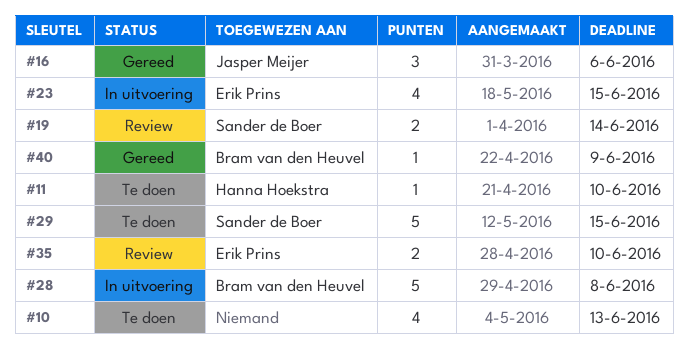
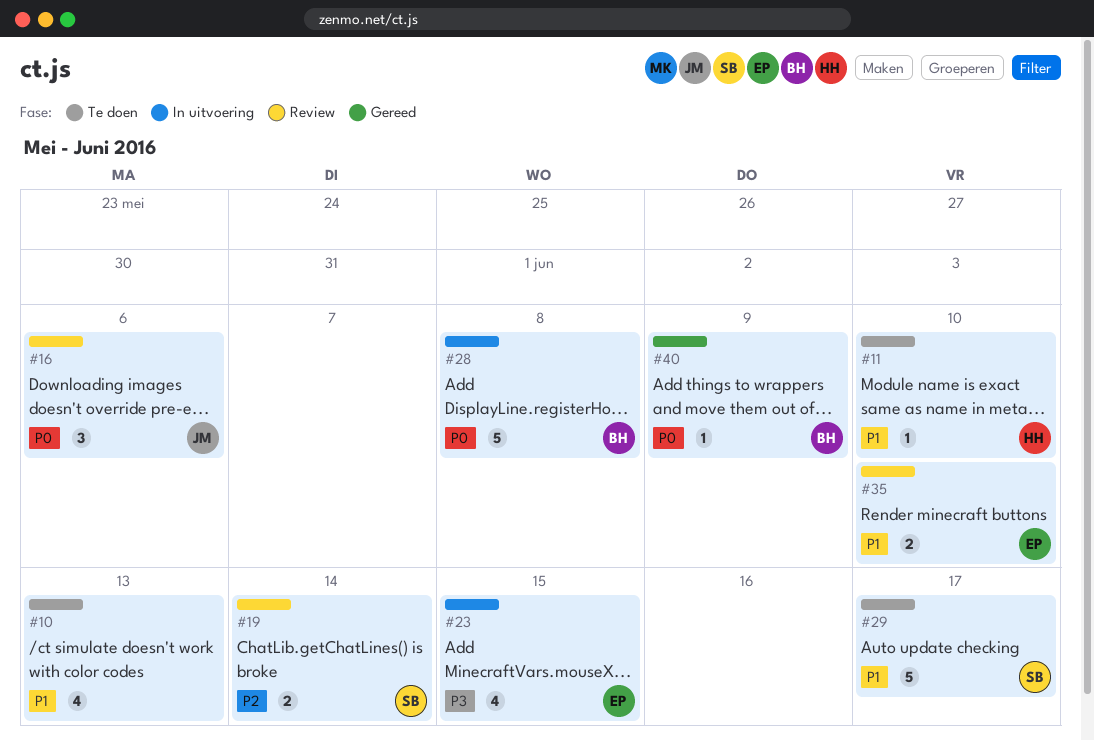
#16, status: Gereed -> Review
#29, due: Jun 15 -> Jun 17

